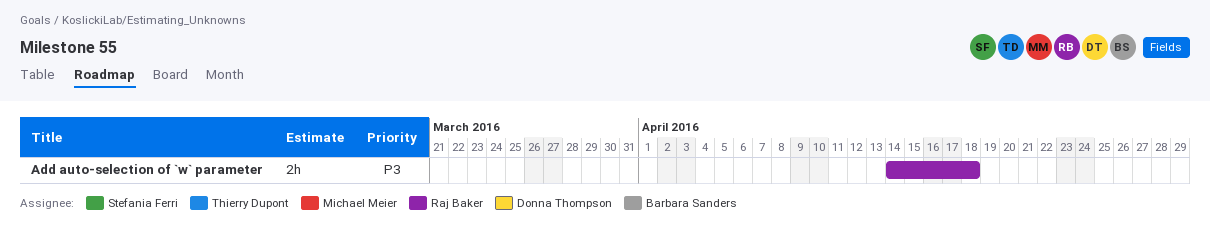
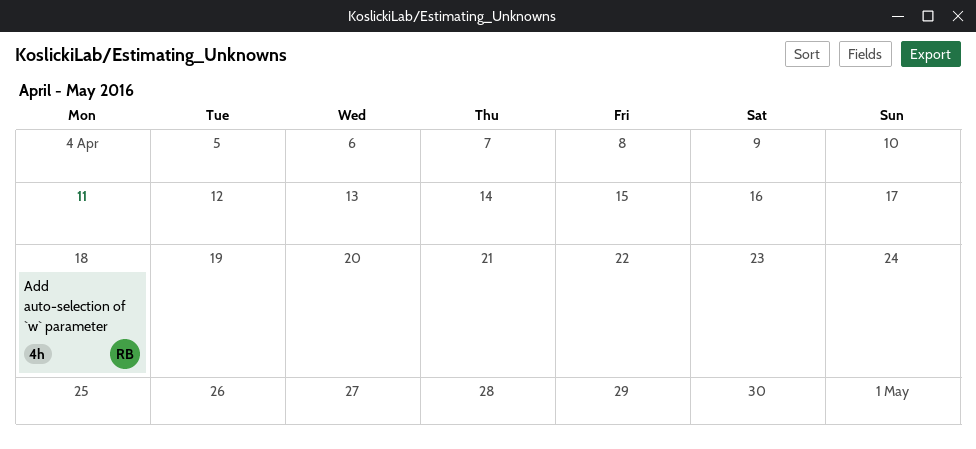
Add auto-selection of `w` parameter, estimate: 2h -> 4h

